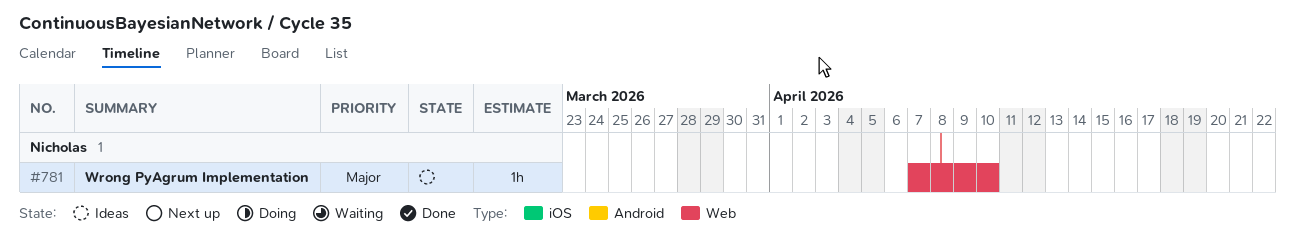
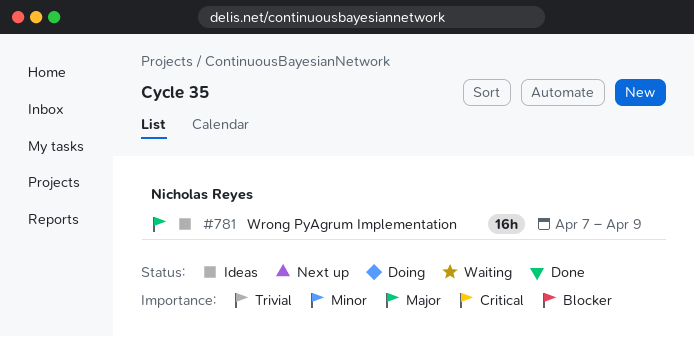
#781, estimate: 1h -> 16h
#781, due: Apr 10 -> Apr 9

